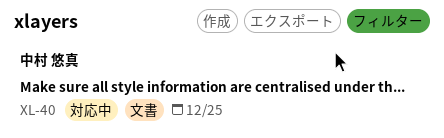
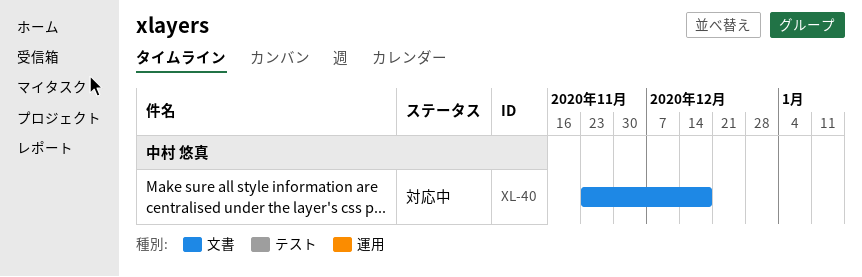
XL-40, due: Dec 25 -> Dec 18

